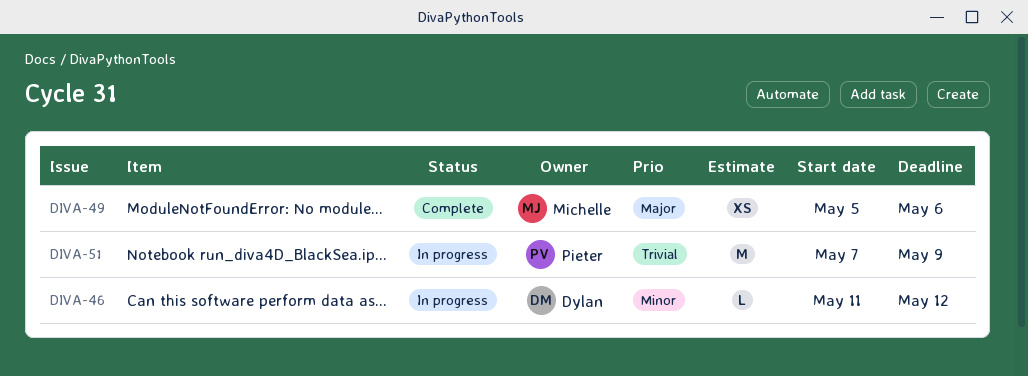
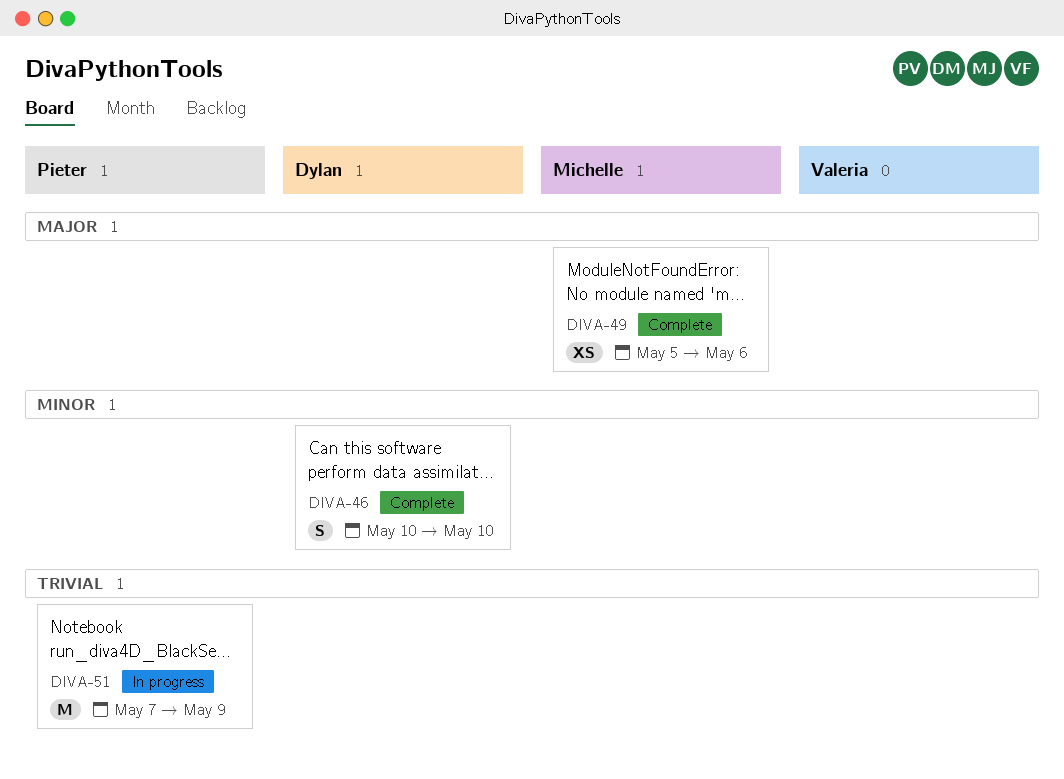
DIVA-46, status: In progress -> Complete
DIVA-46, estimate: L -> S
DIVA-46, start: May 11 -> May 10
DIVA-46, due: May 12 -> May 10

